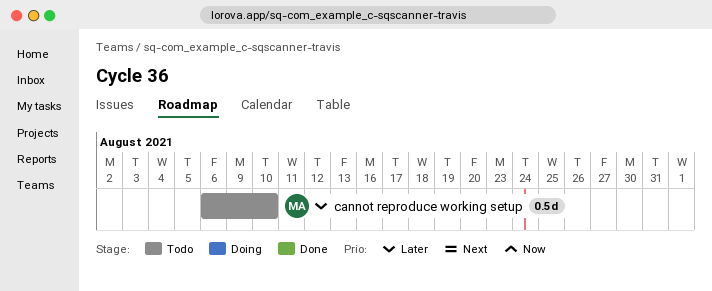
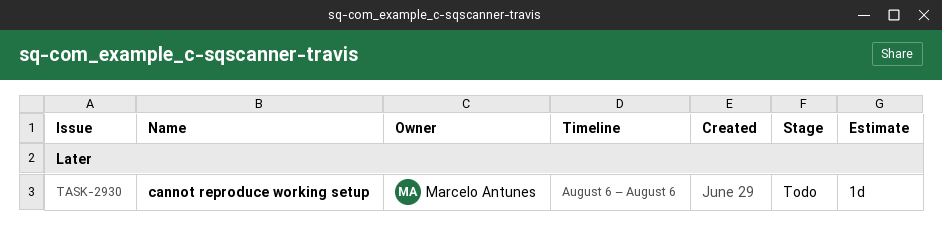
cannot reproduce working setup, estimate: 0.5d -> 1d
cannot reproduce working setup, due: Aug 10 -> Aug 6

